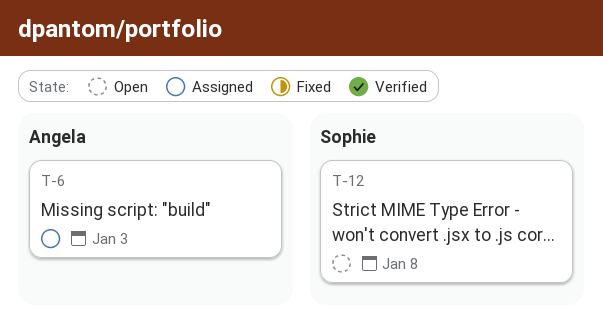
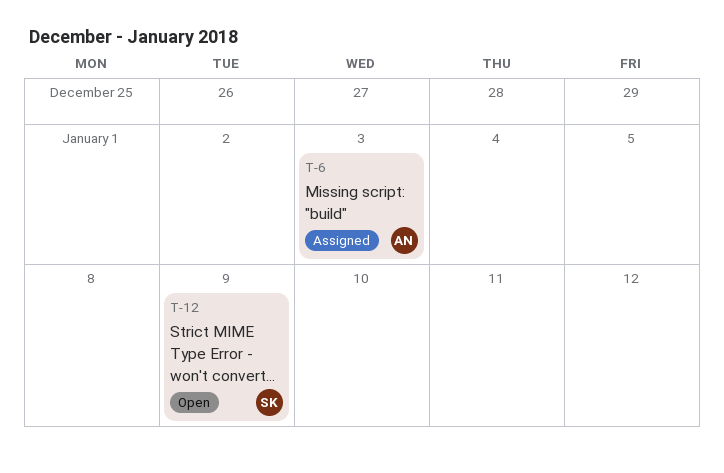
T-12, due: Jan 8 -> Jan 9

